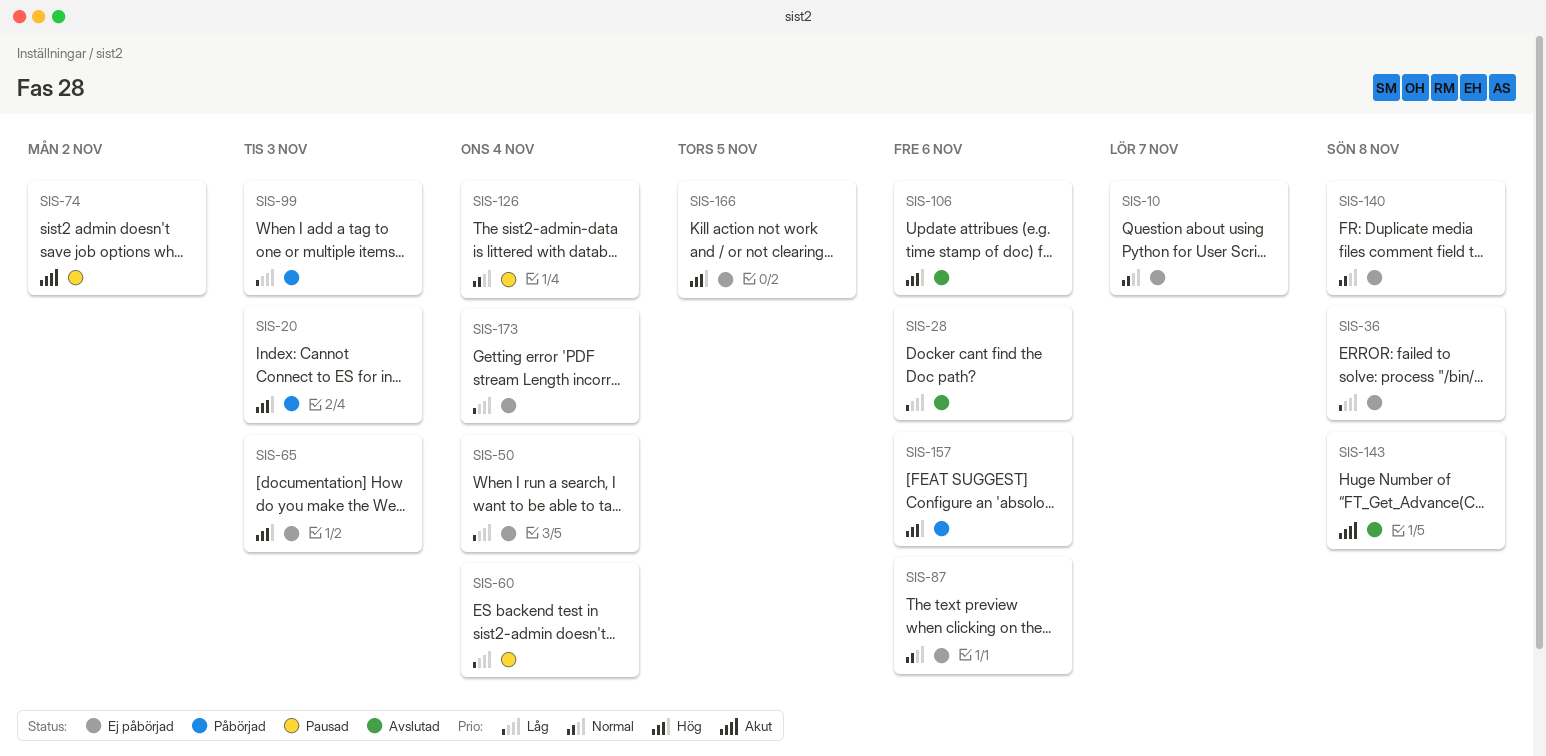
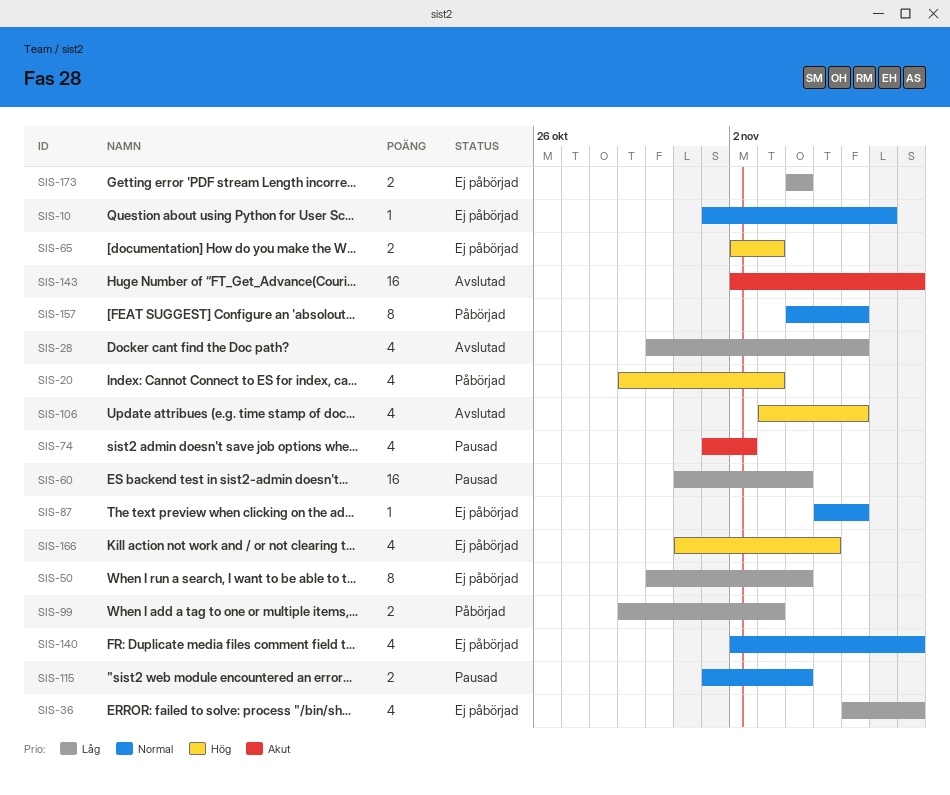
SIS-115: none -> present
SIS-126: present -> none
SIS-157, priority: Hög -> Normal

